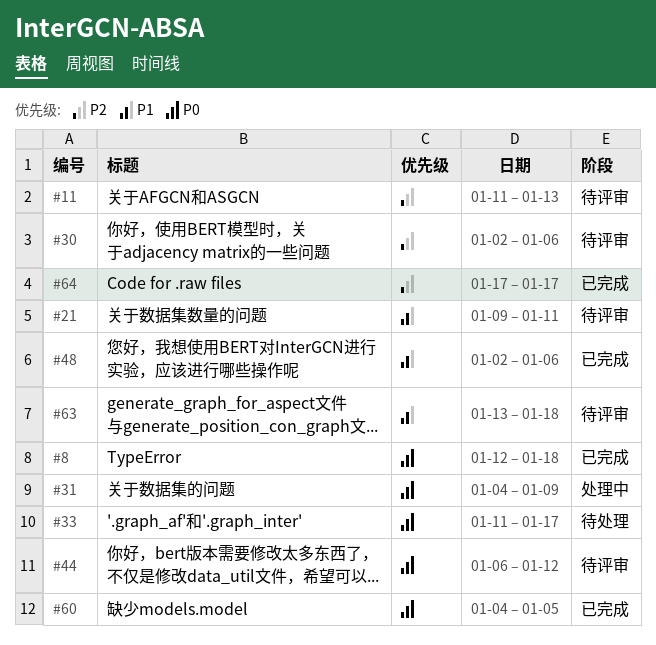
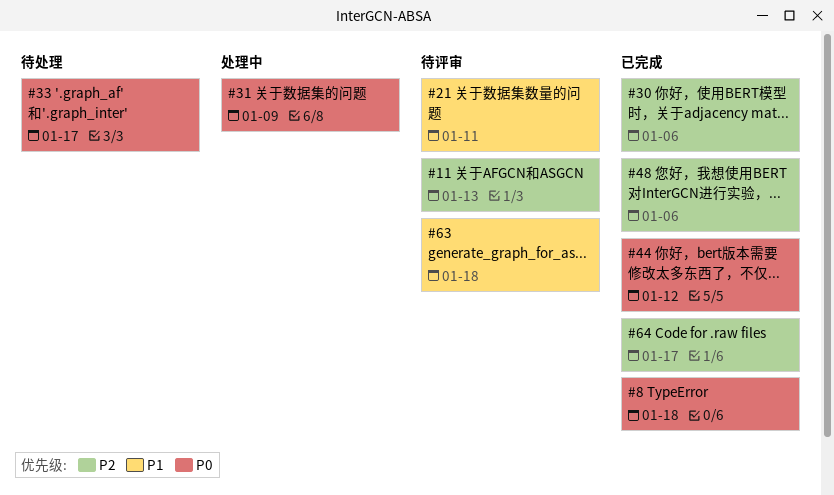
#30, status: 待评审 -> 已完成
#44, status: 待评审 -> 已完成
#48, priority: P1 -> P2
#60: present -> none

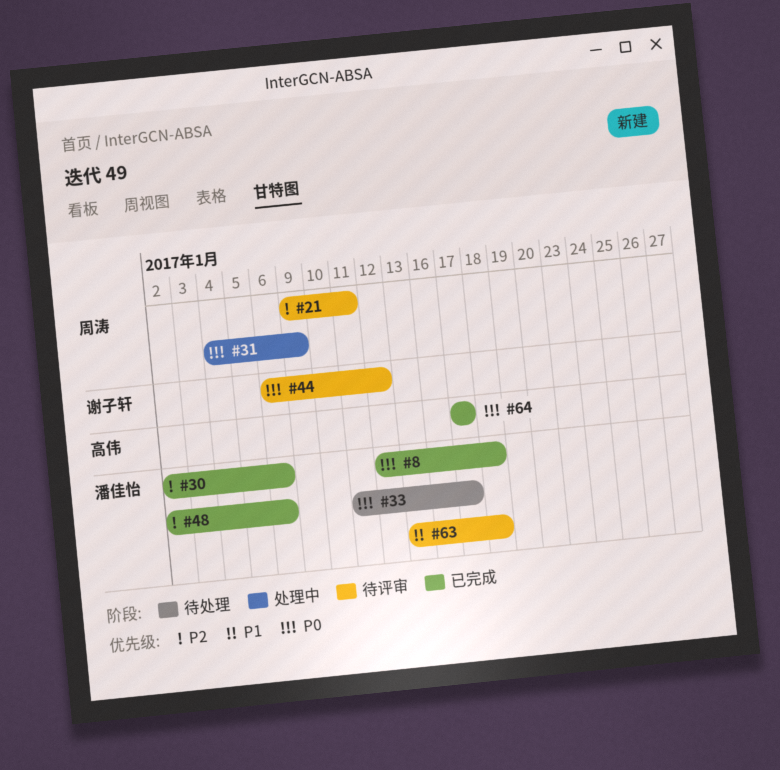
#11: present -> none
#21, priority: P1 -> P2
#44, status: 已完成 -> 待评审
#64, priority: P2 -> P0

